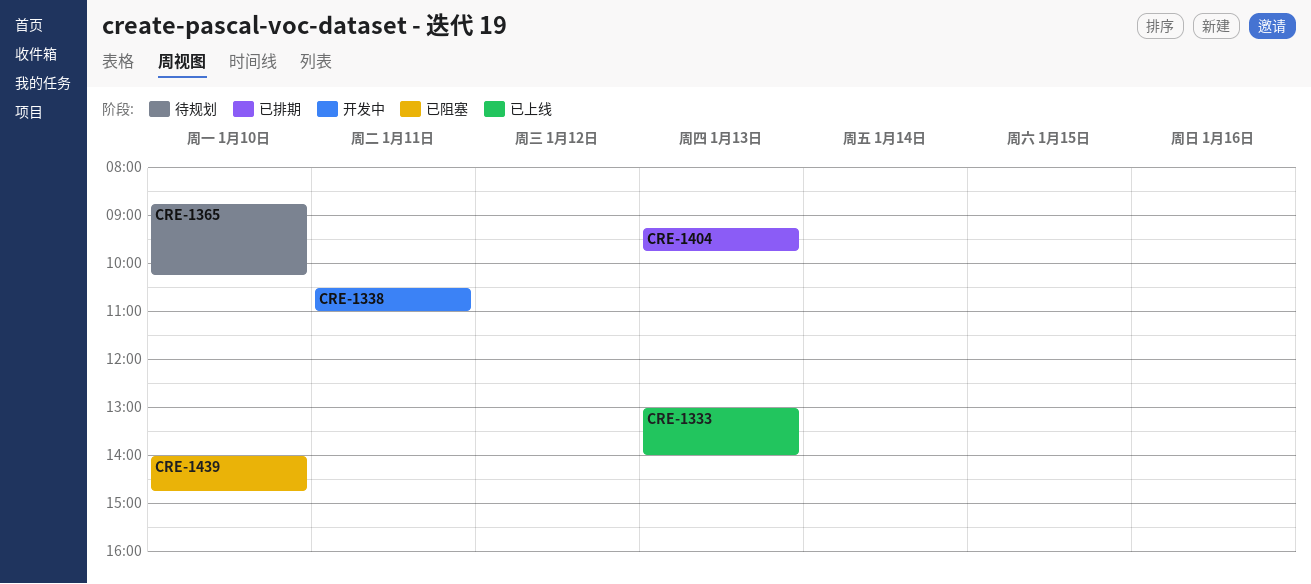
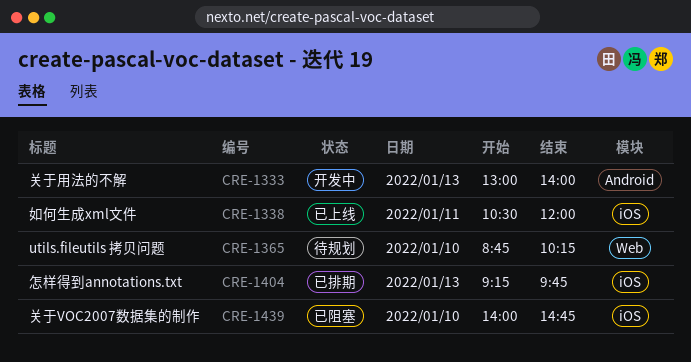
CRE-1333, status: 已上线 -> 开发中
CRE-1338, status: 开发中 -> 已上线
CRE-1338, ends: 11:00 -> 12:00

